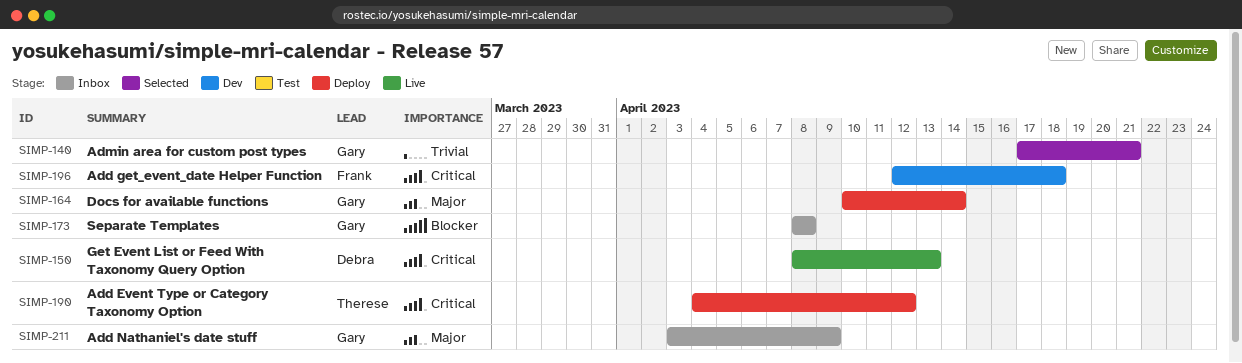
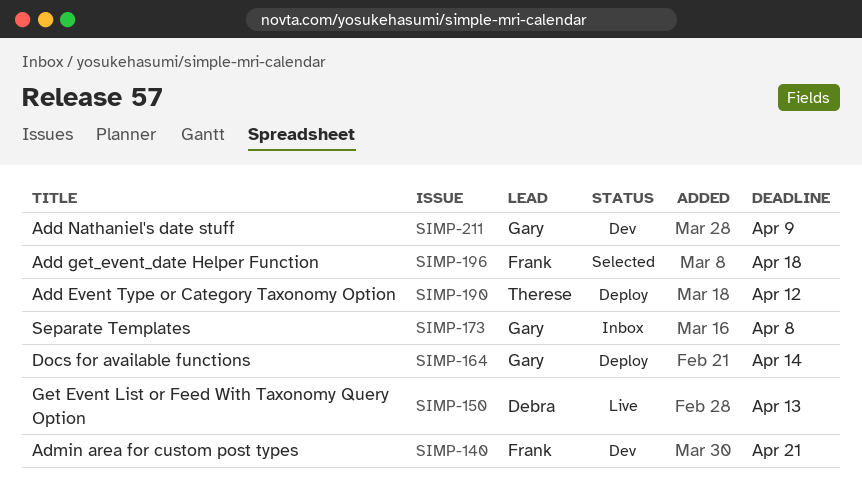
SIMP-140, status: Selected -> Dev
SIMP-140, owner: Gary -> Frank
SIMP-196, status: Dev -> Selected
SIMP-211, status: Inbox -> Dev

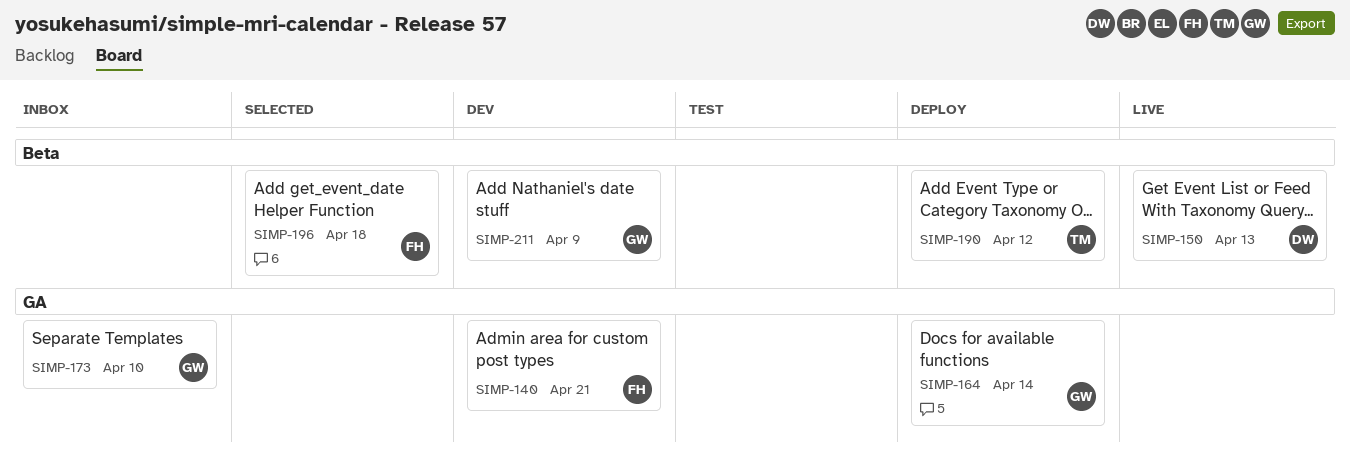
SIMP-173, due: Apr 8 -> Apr 10

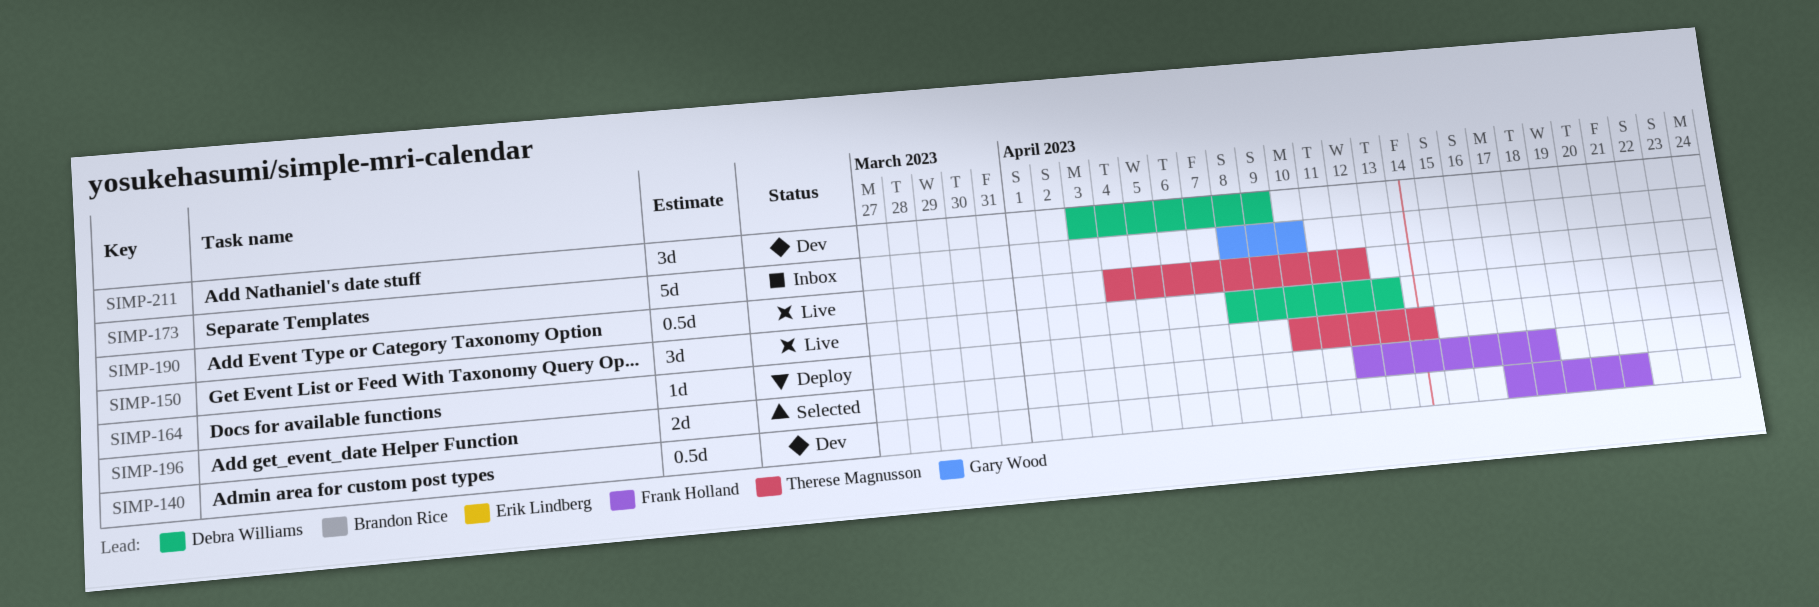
SIMP-164, owner: Gary Wood -> Therese Magnusson
SIMP-190, status: Deploy -> Live
SIMP-211, owner: Gary Wood -> Debra Williams

